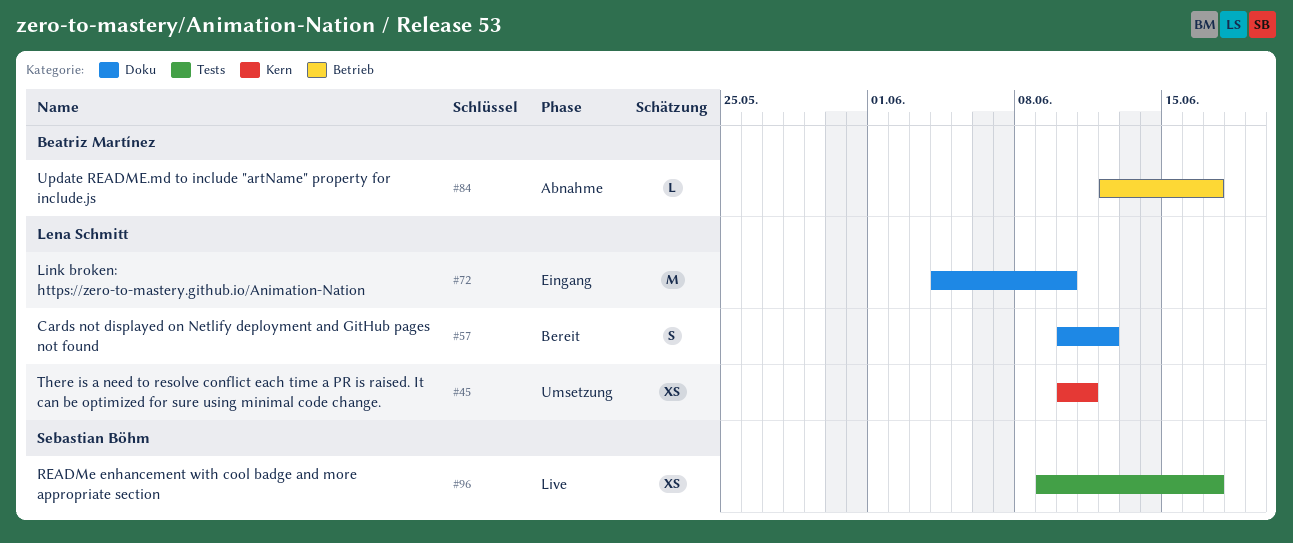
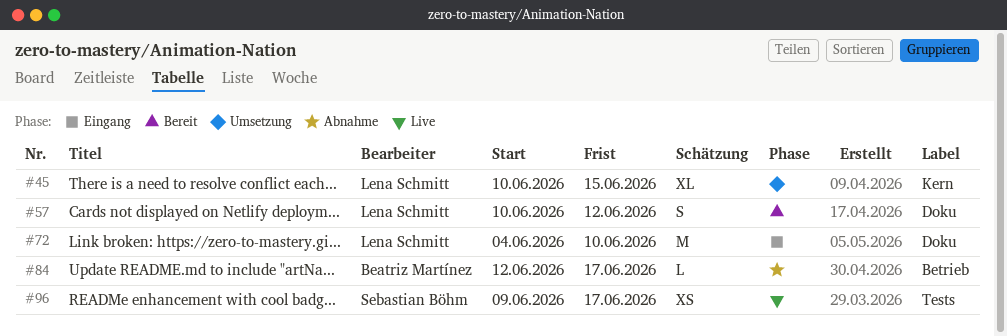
#45, estimate: XS -> XL
#45, due: Jun 11 -> Jun 15

